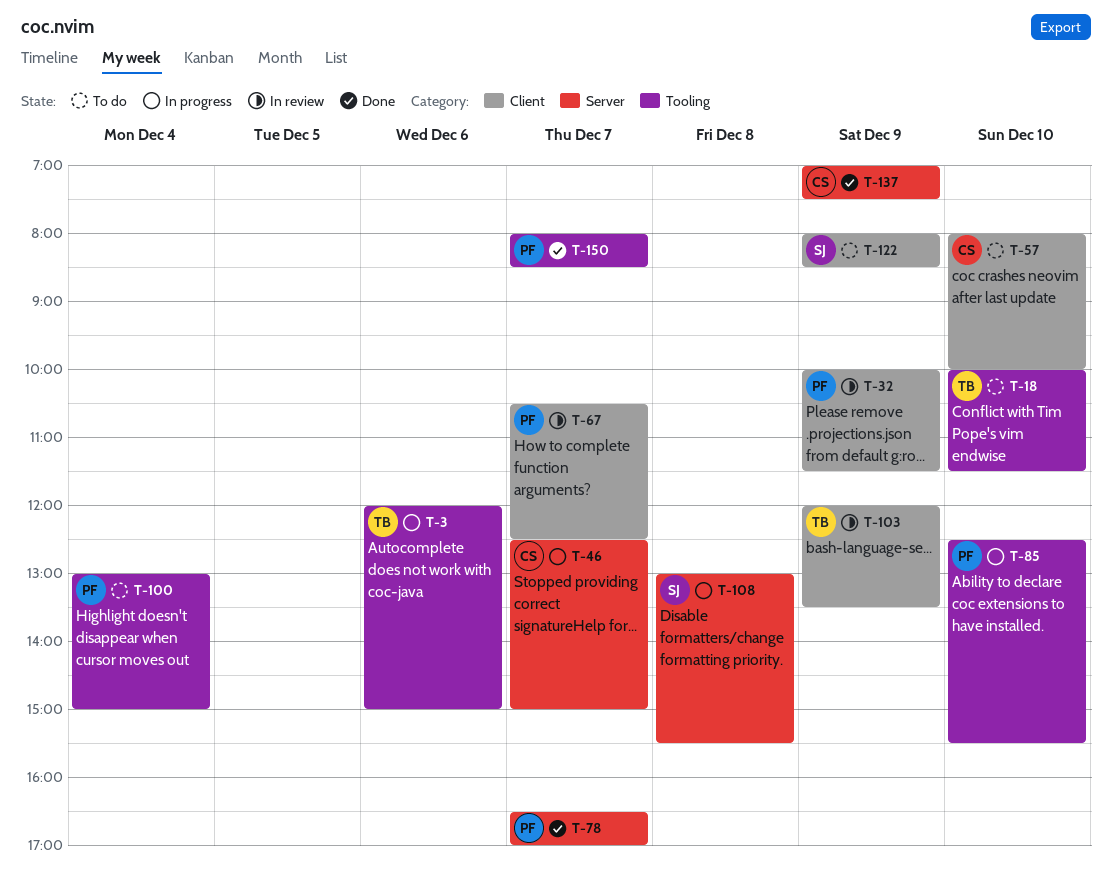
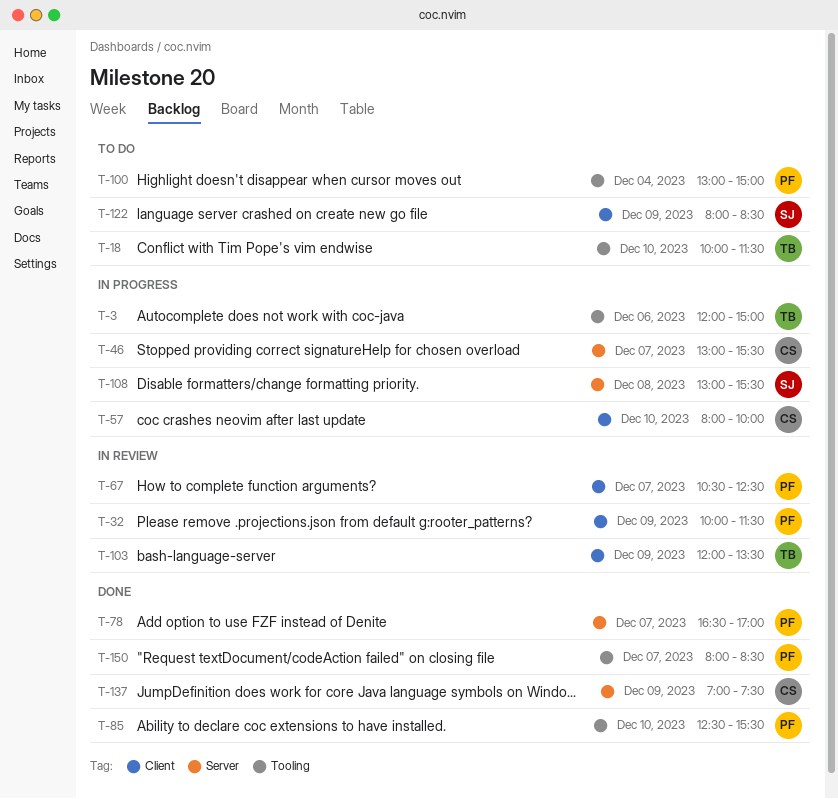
T-46, begins: 12:30 -> 13:00
T-46, ends: 15:00 -> 15:30
T-57, status: To do -> In progress
T-85, status: In progress -> Done

